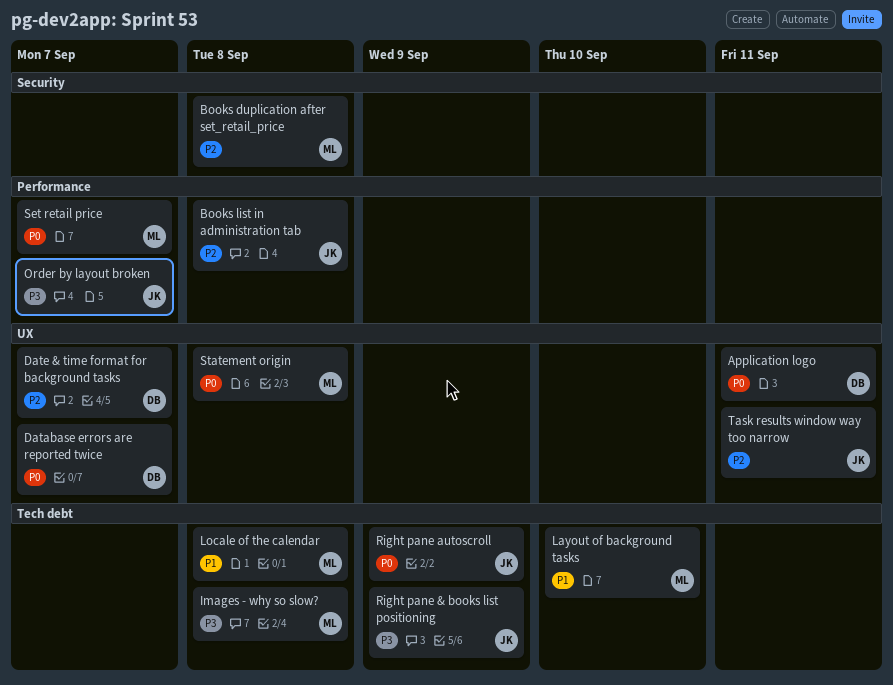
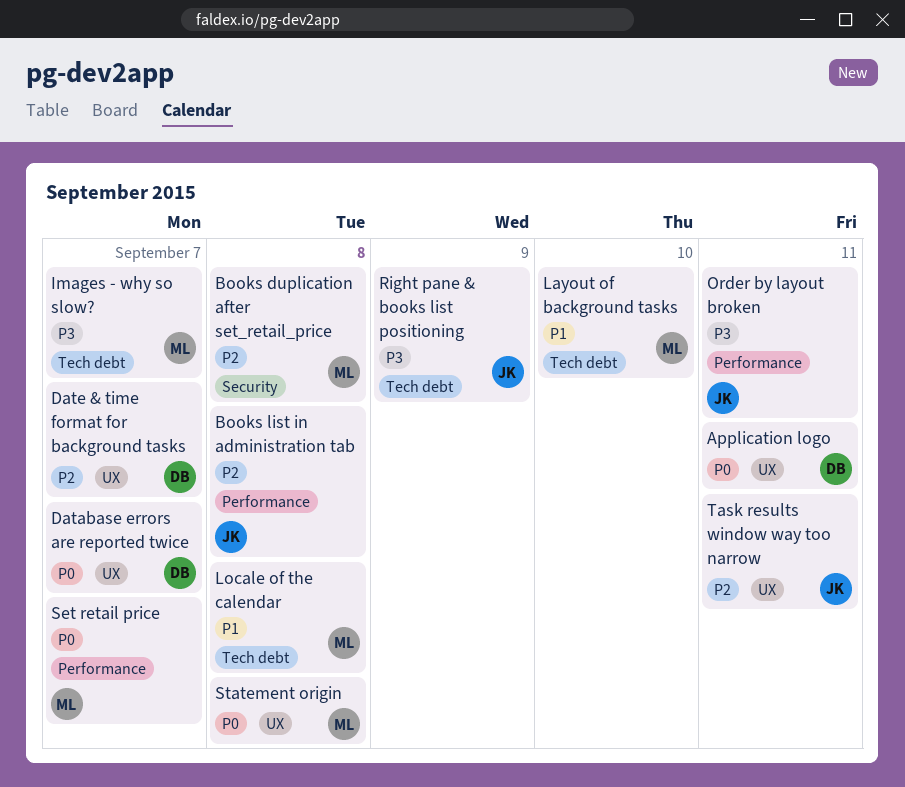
Images - why so slow?, due: Sep 8 -> Sep 7
Order by layout broken, due: Sep 7 -> Sep 11
Right pane autoscroll: present -> none

